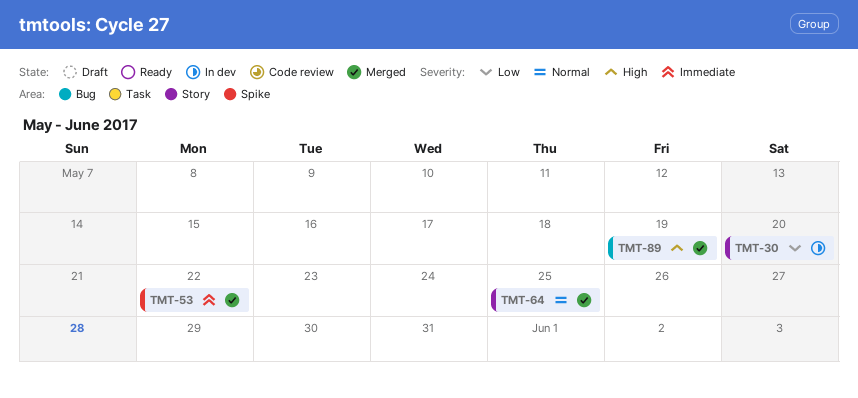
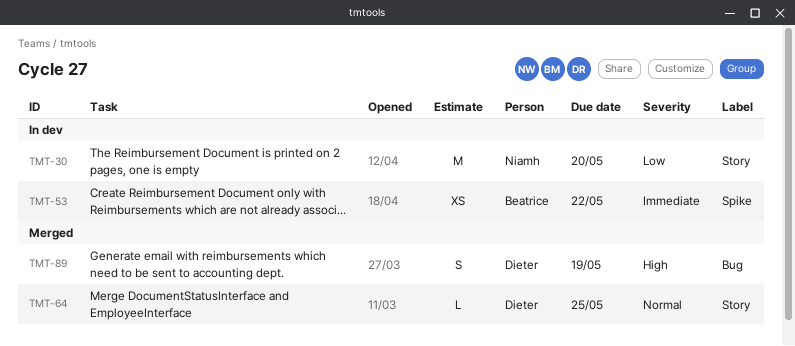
TMT-53, status: Merged -> In dev

